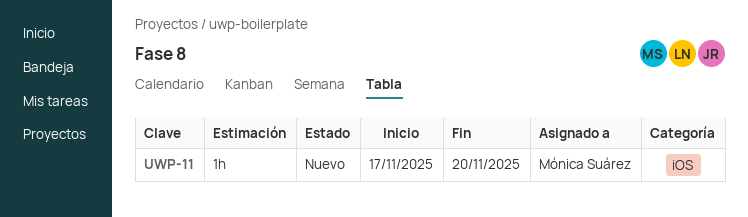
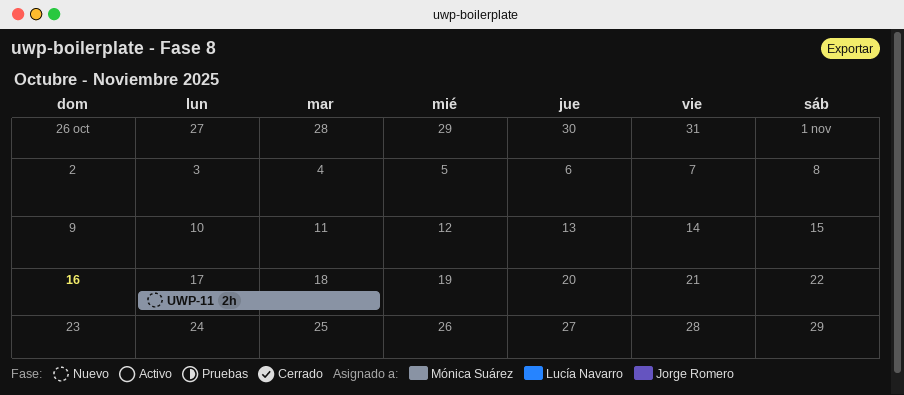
UWP-11, estimate: 1h -> 2h
UWP-11, due: Nov 20 -> Nov 18

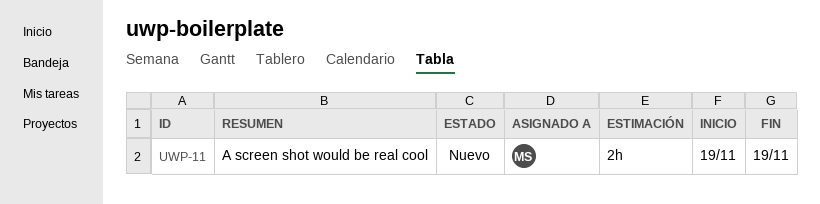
UWP-11, start: Nov 17 -> Nov 19
UWP-11, due: Nov 18 -> Nov 19

